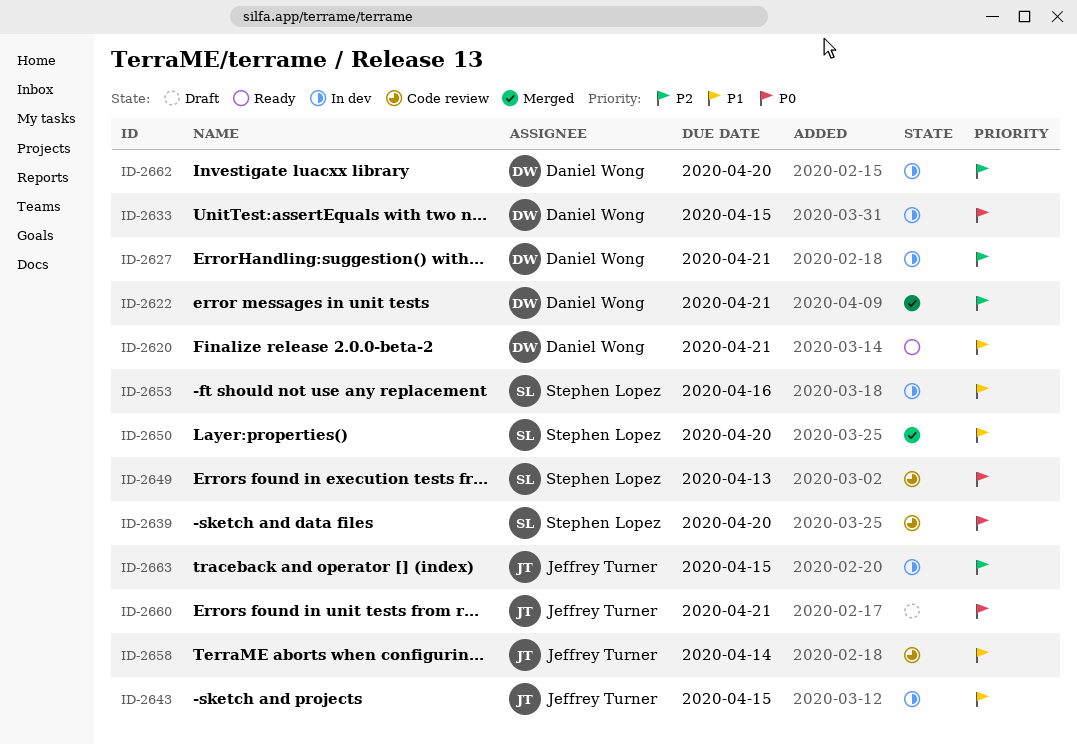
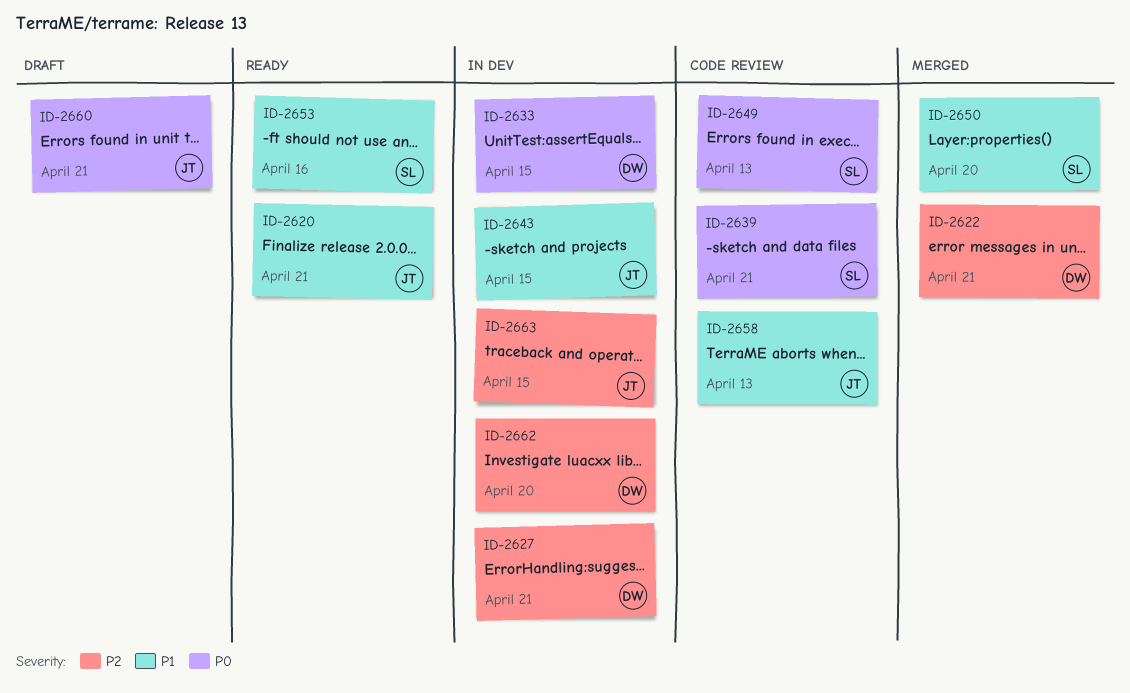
ID-2620, owner: Daniel Wong -> Jeffrey Turner
ID-2639, due: Apr 20 -> Apr 21
ID-2653, status: In dev -> Ready
ID-2658, due: Apr 14 -> Apr 13

